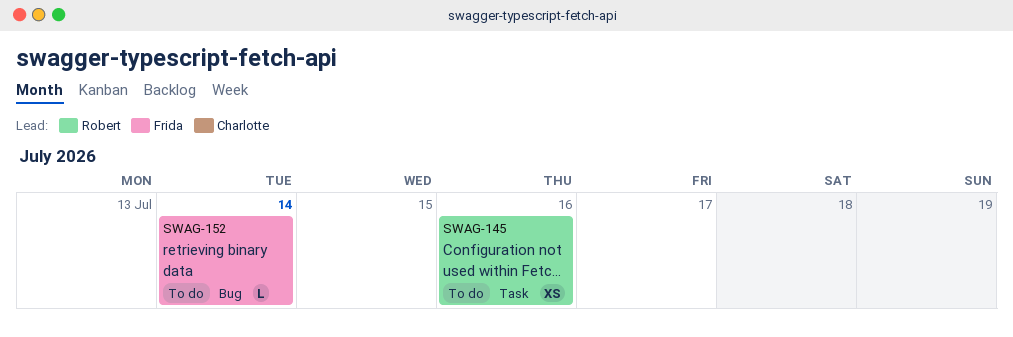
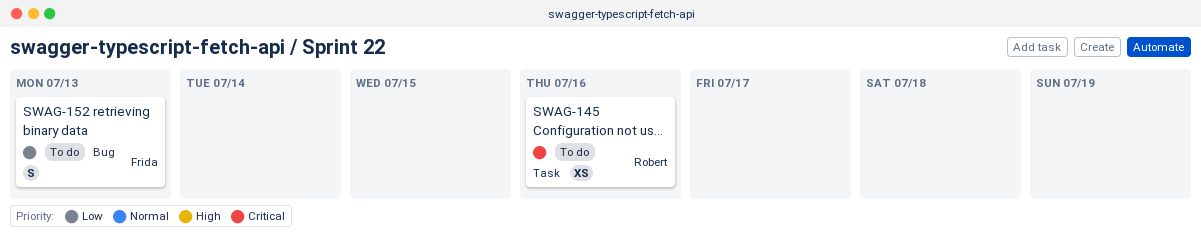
SWAG-152, estimate: L -> S
SWAG-152, due: Jul 14 -> Jul 13

